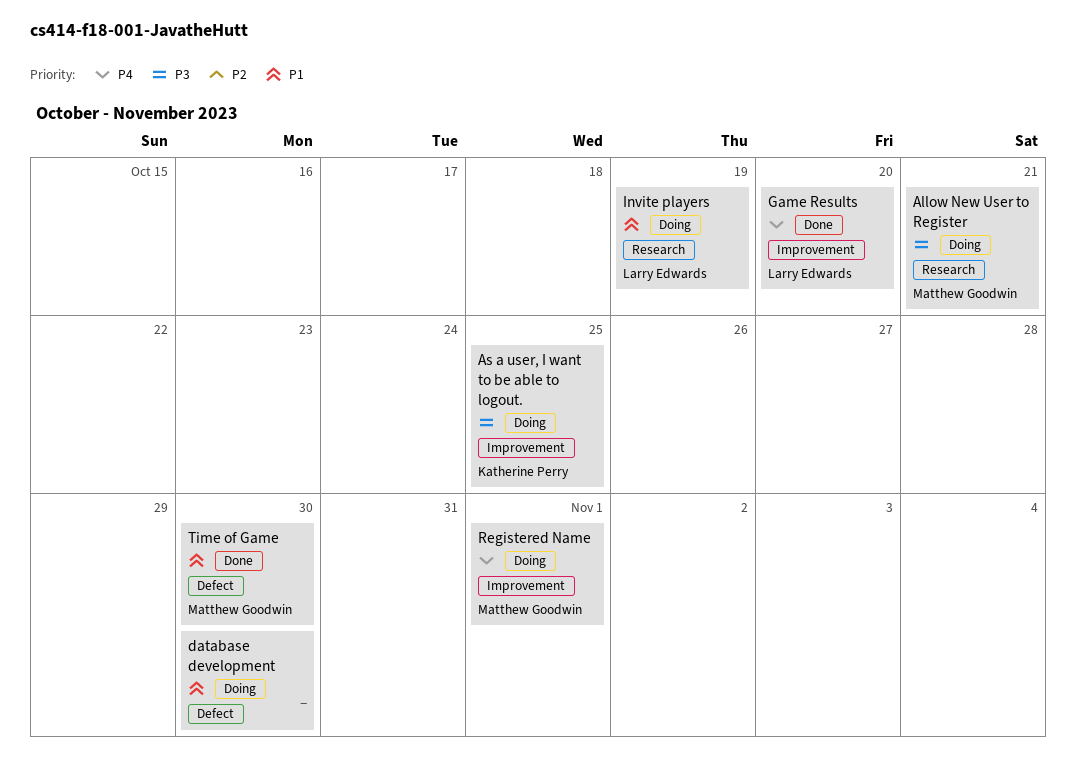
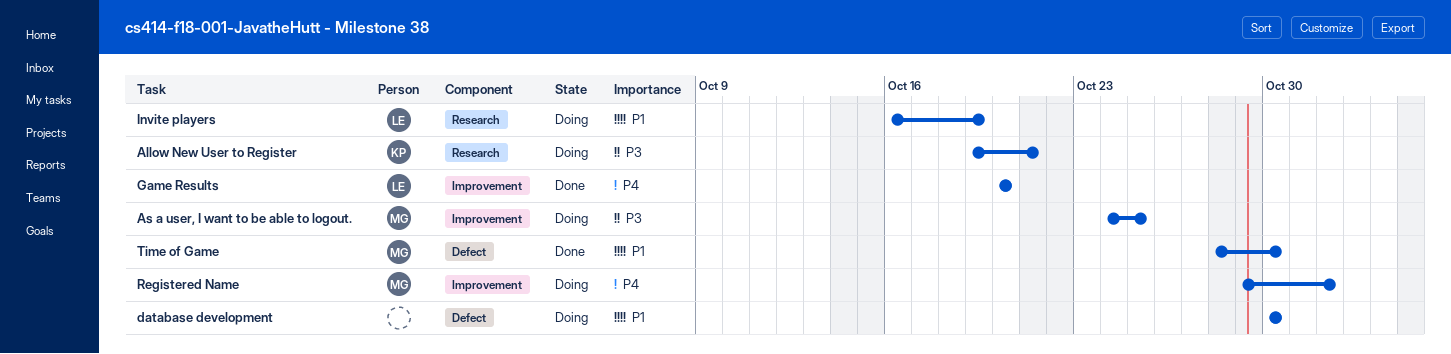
Allow New User to Register, owner: Matthew Goodwin -> Katherine Perry
As a user, I want to be able to logout., owner: Katherine Perry -> Matthew Goodwin

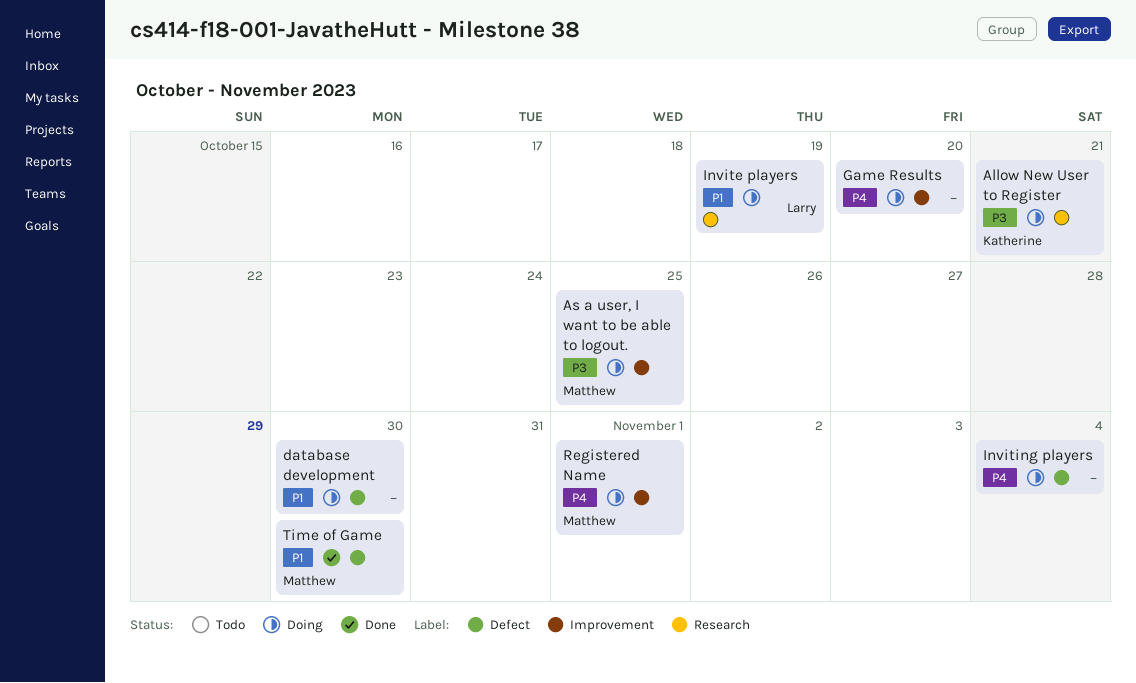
Game Results, status: Done -> Doing
Game Results, owner: Larry -> none
Inviting players: none -> present

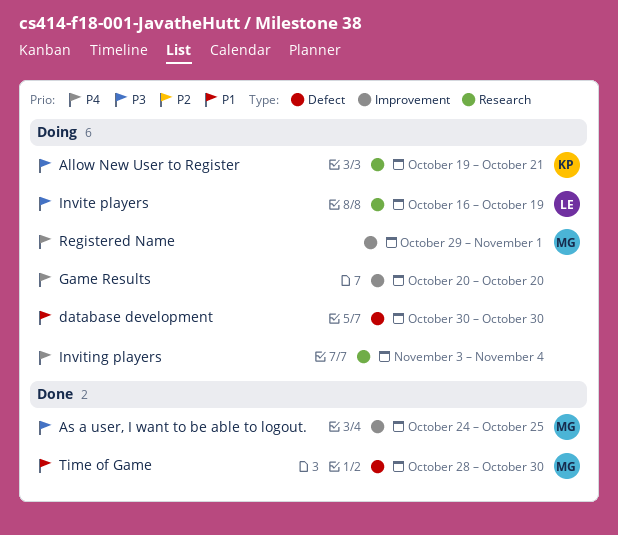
As a user, I want to be able to logout., status: Doing -> Done
Invite players, priority: P1 -> P3
Inviting players, label: Defect -> Research

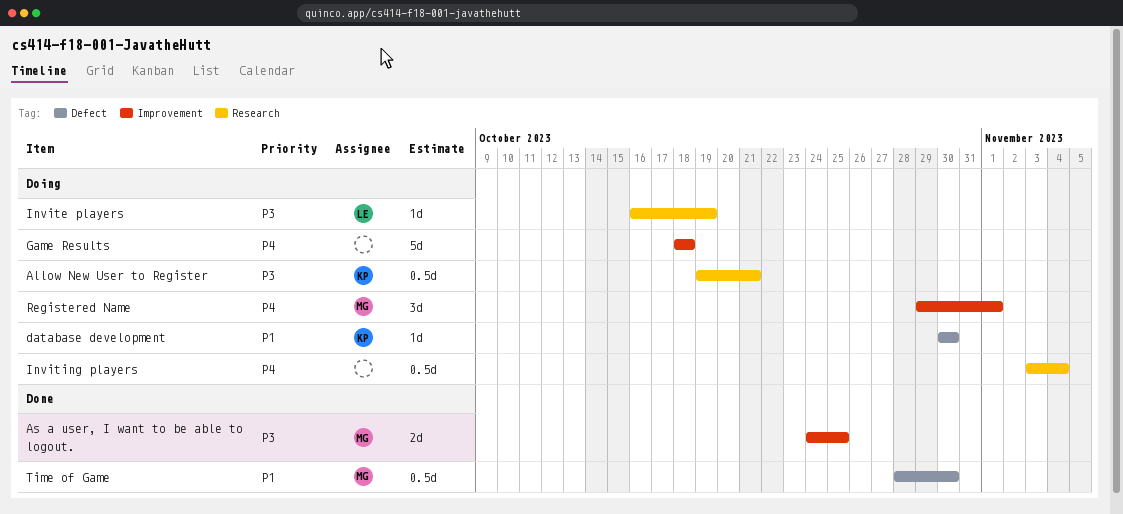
database development, owner: none -> KP
Game Results, start: Oct 20 -> Oct 18
Game Results, due: Oct 20 -> Oct 18

